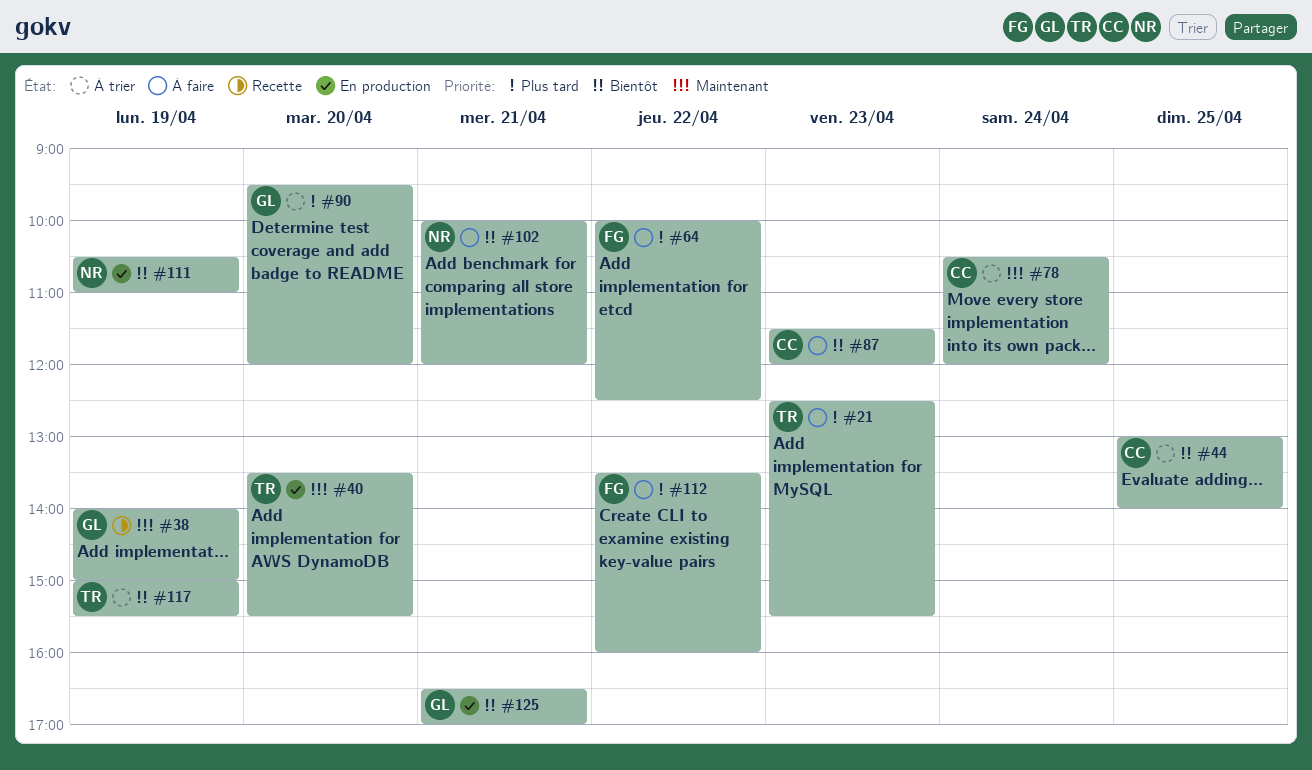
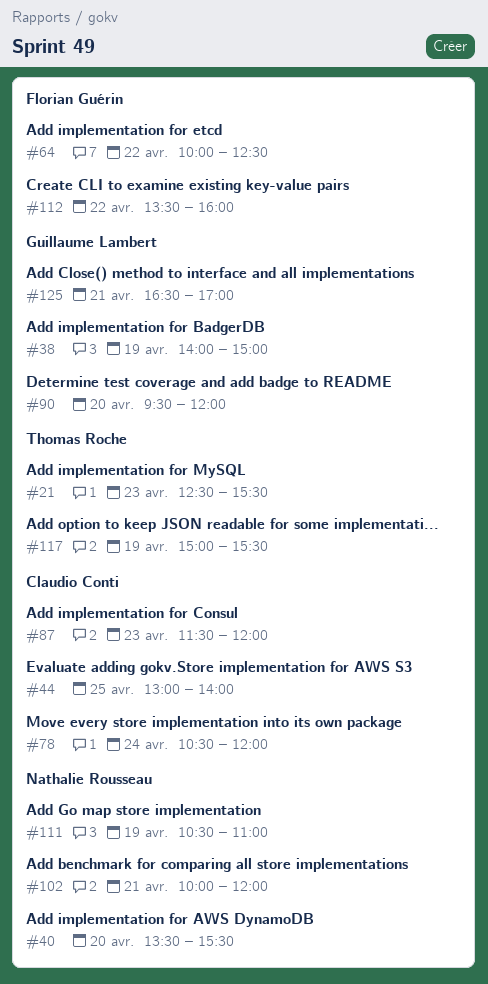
#40, owner: Thomas Roche -> Nathalie Rousseau

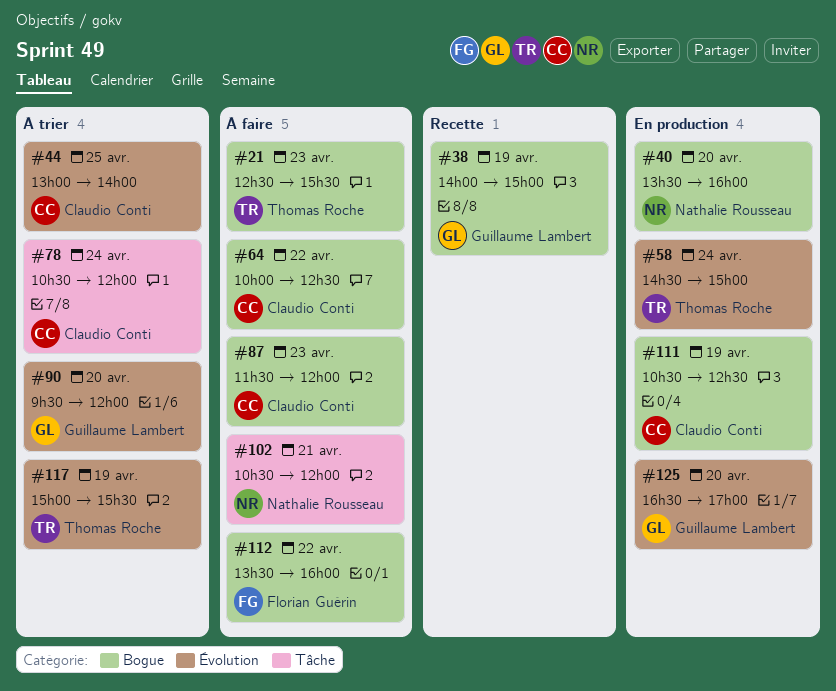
#40, ends: 15:30 -> 16:00
#58: none -> present
#64, owner: Florian Guérin -> Claudio Conti
#102, begins: 10:00 -> 10:30
#111, owner: Nathalie Rousseau -> Claudio Conti
#111, ends: 11:00 -> 12:30
#125, day: Apr 21 -> Apr 20

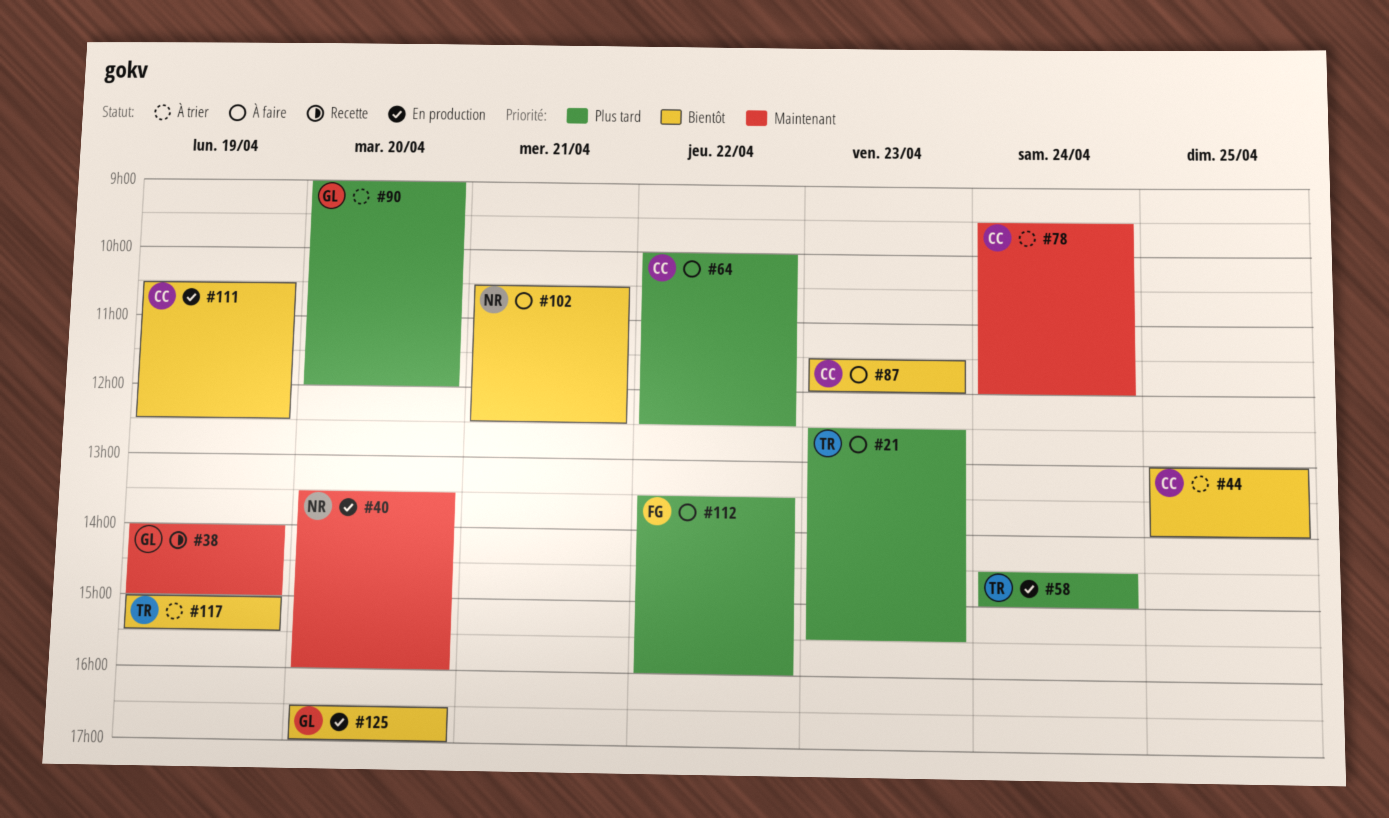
#78, begins: 10:30 -> 09:30
#90, begins: 09:30 -> 09:00
#102, ends: 12:00 -> 12:30

